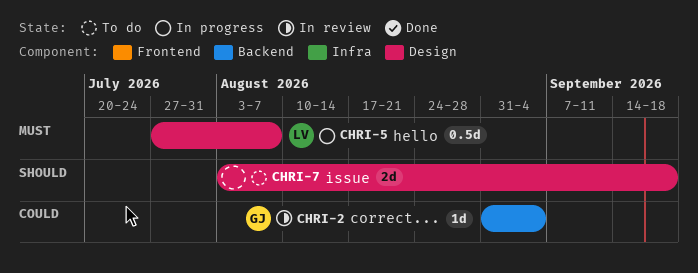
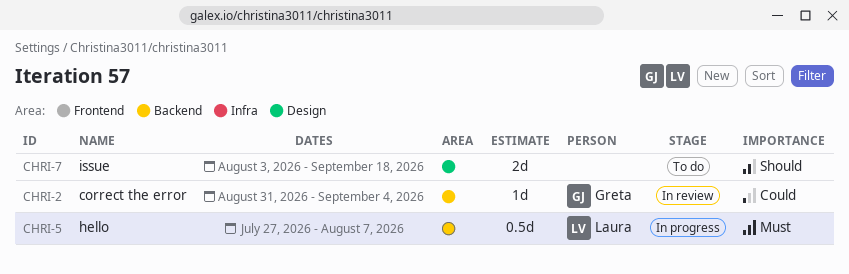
CHRI-5, label: Design -> Backend

